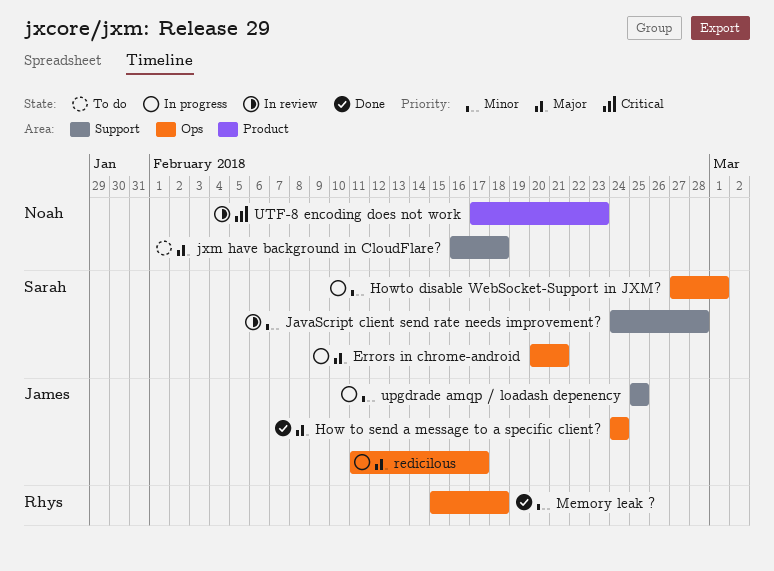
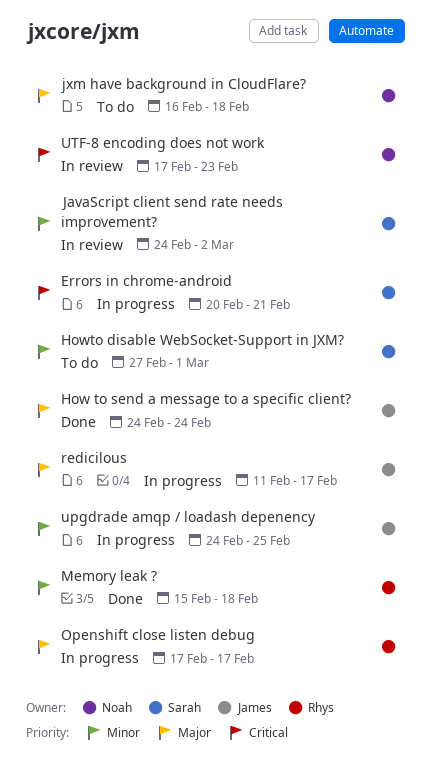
Errors in chrome-android, priority: Major -> Critical
Howto disable WebSocket-Support in JXM?, status: In progress -> To do
JavaScript client send rate needs improvement?, due: Feb 28 -> Mar 2
Openshift close listen debug: none -> present
upgdrade amqp / loadash depenency, start: Feb 25 -> Feb 24

